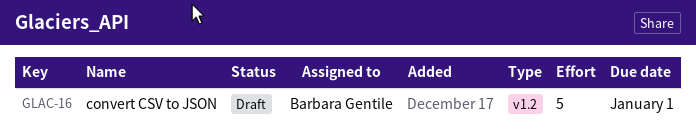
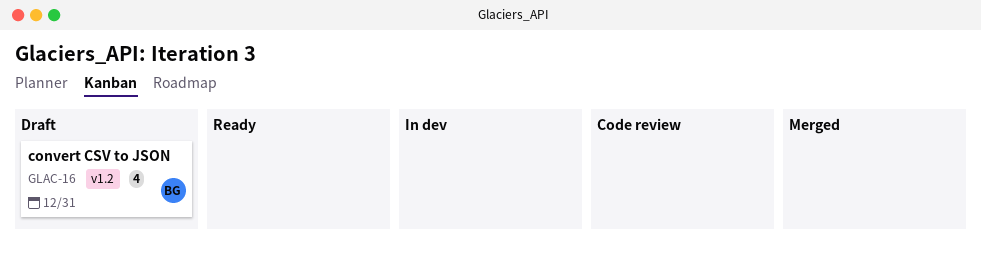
GLAC-16, estimate: 5 -> 4
GLAC-16, due: Jan 1 -> Dec 31

